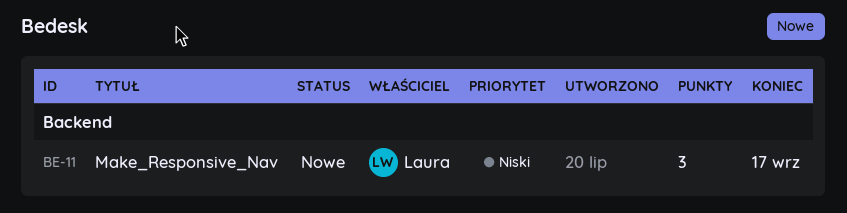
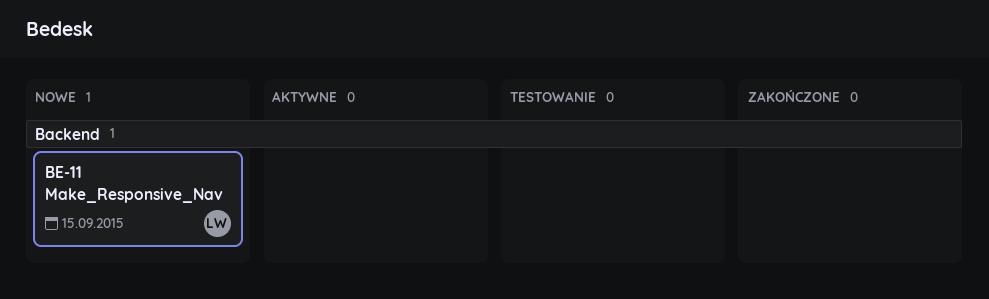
BE-11, due: Sep 17 -> Sep 15

